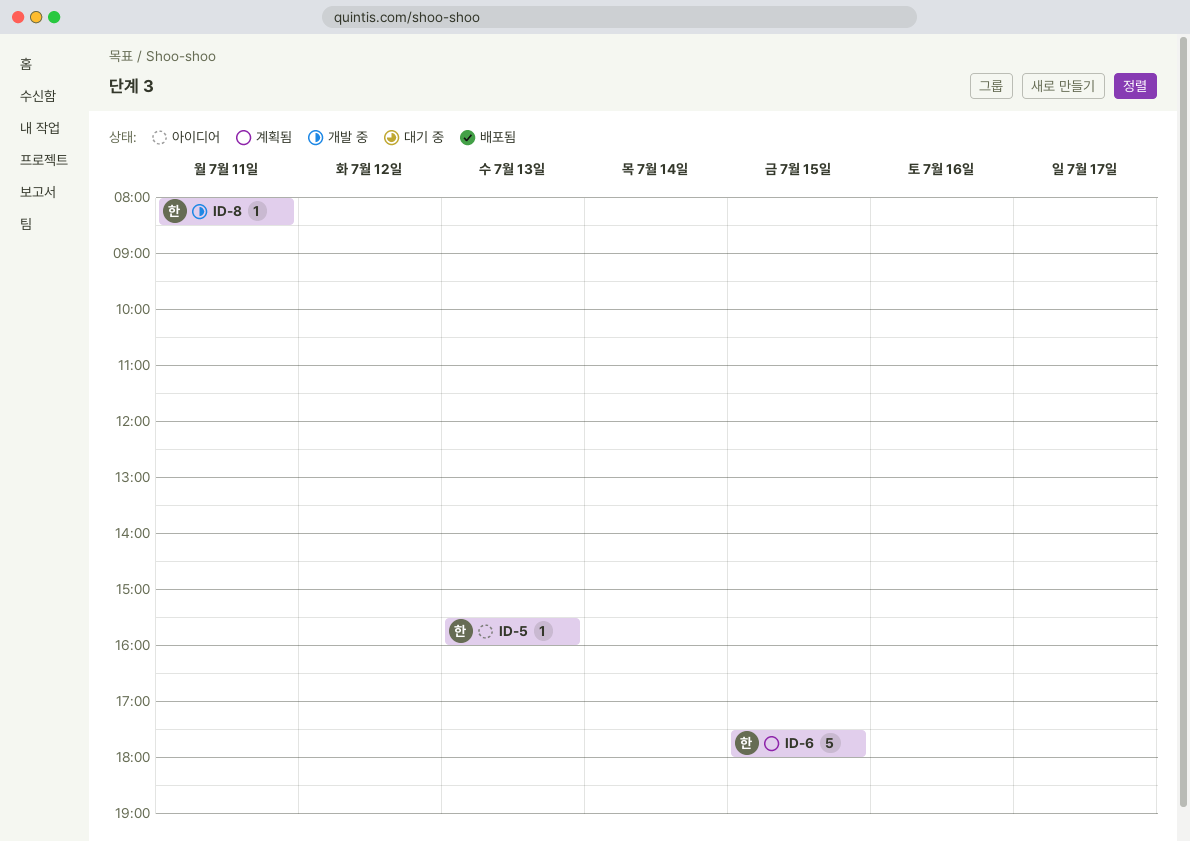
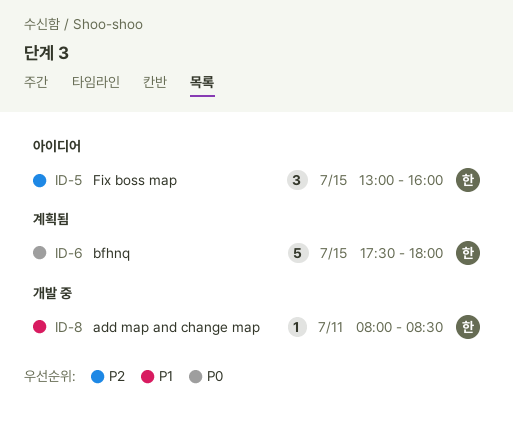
ID-5, estimate: 1 -> 3
ID-5, day: Jul 13 -> Jul 15
ID-5, begins: 15:30 -> 13:00

